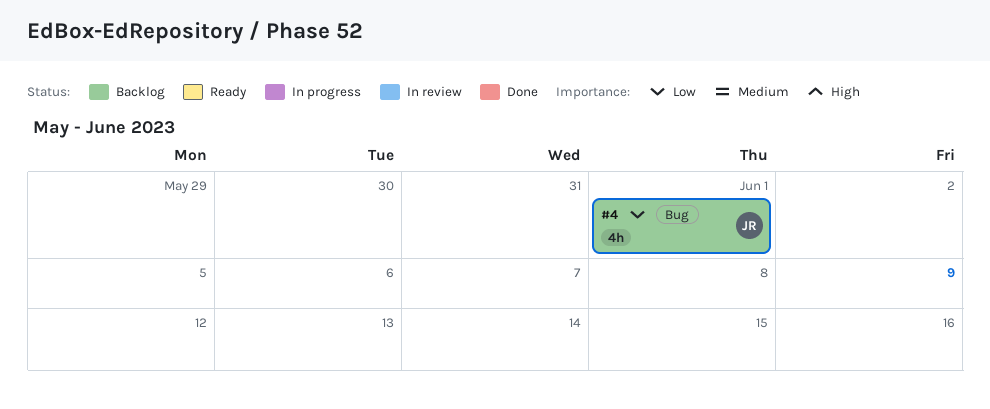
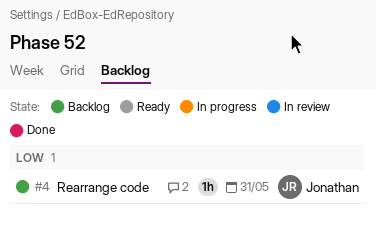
#4, estimate: 4h -> 1h
#4, due: Jun 1 -> May 31

